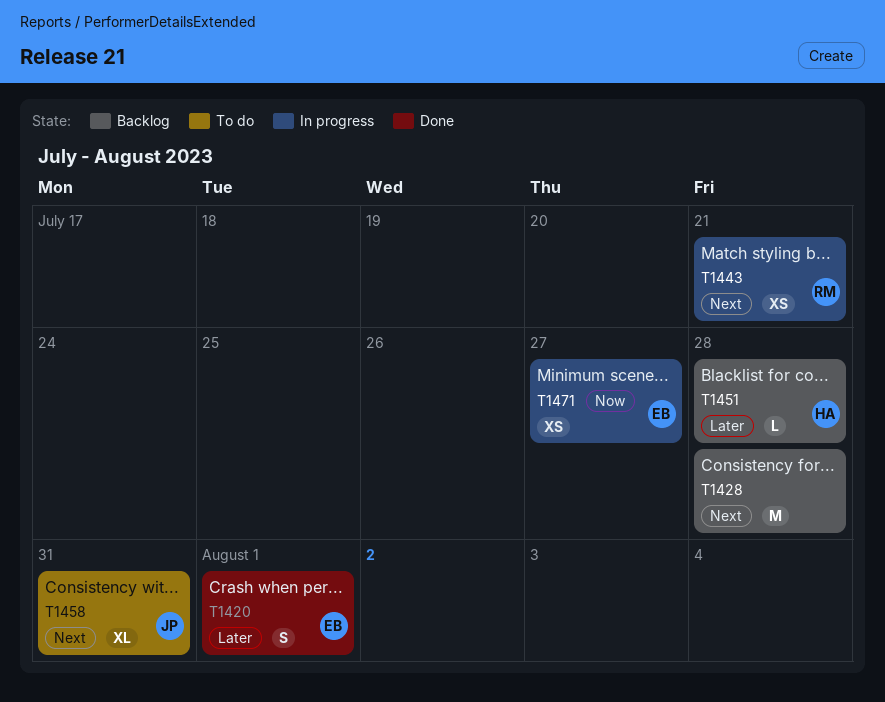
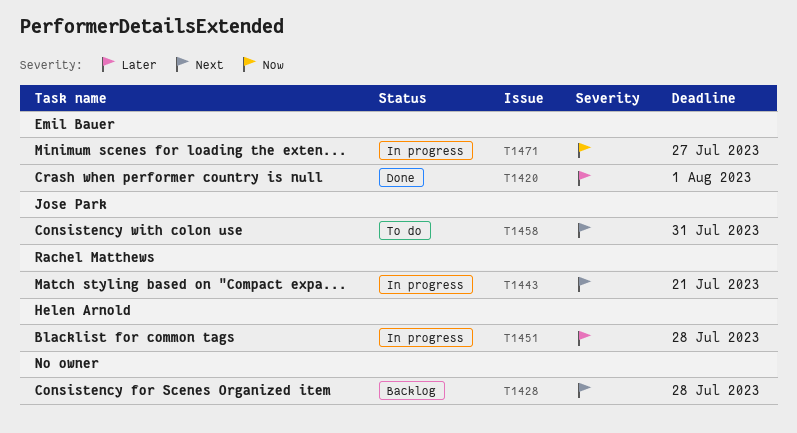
T1451, status: Backlog -> In progress

